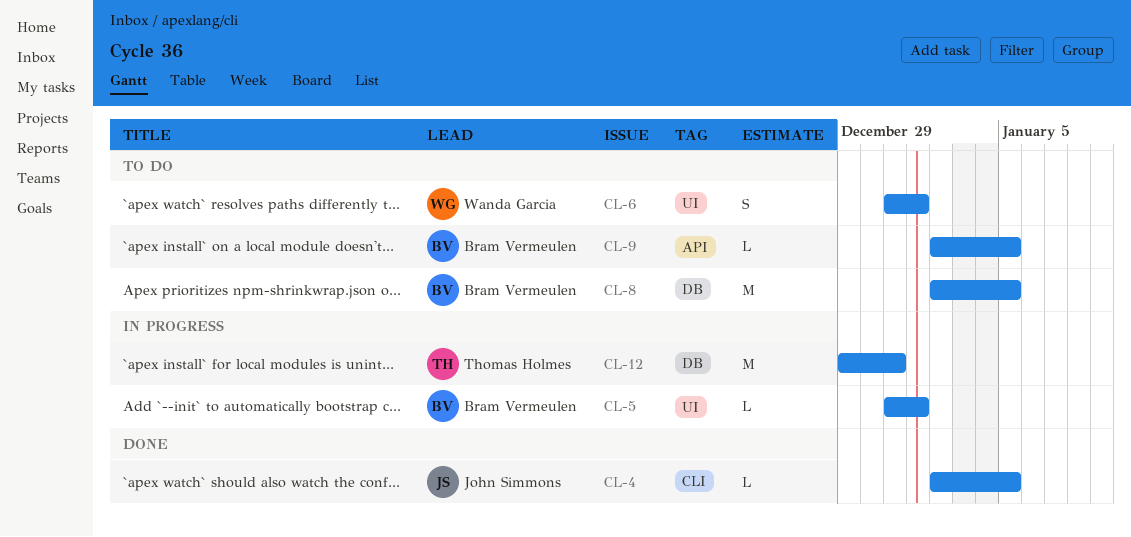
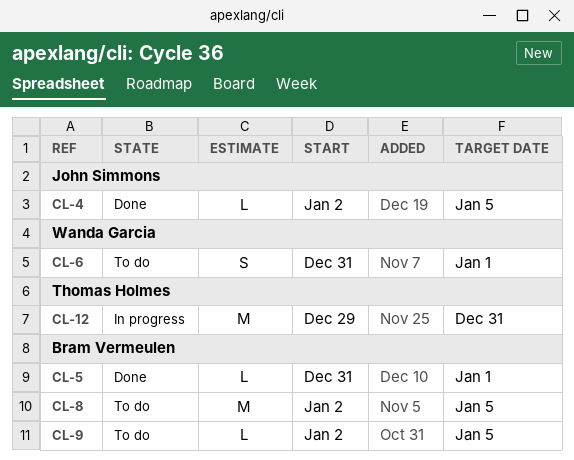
CL-5, status: In progress -> Done

